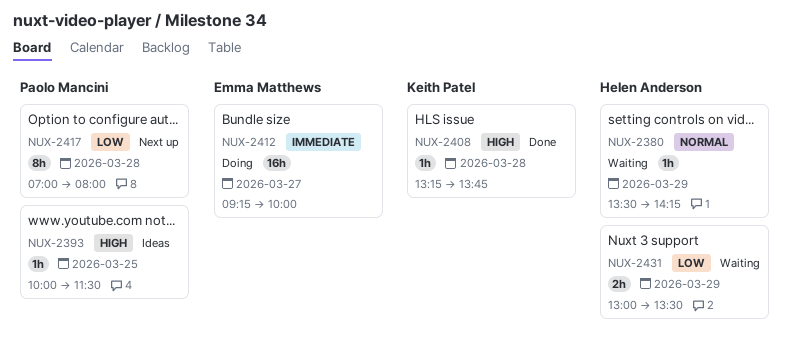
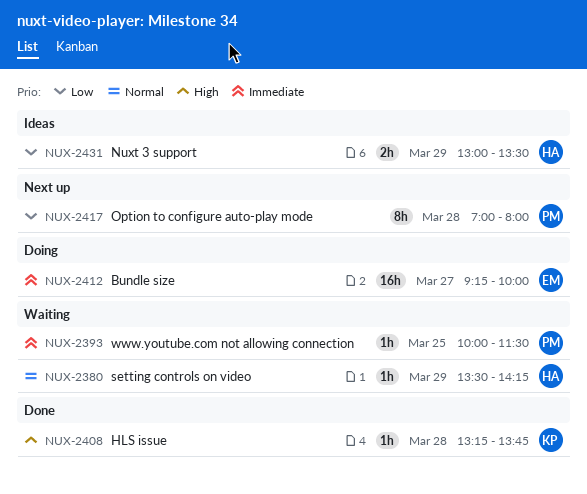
NUX-2393, status: Ideas -> Waiting
NUX-2393, priority: High -> Immediate
NUX-2431, status: Waiting -> Ideas

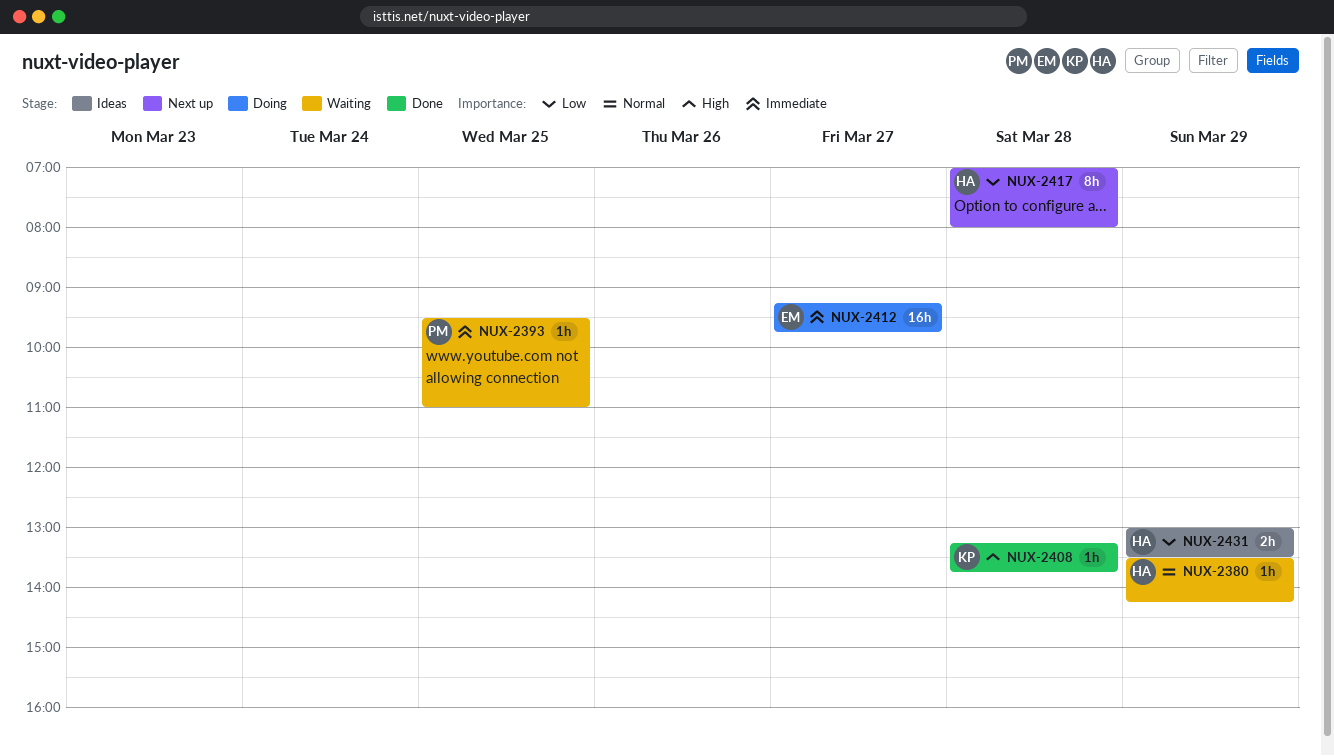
NUX-2393, begins: 10:00 -> 09:30
NUX-2393, ends: 11:30 -> 11:00
NUX-2412, ends: 10:00 -> 09:45
NUX-2417, owner: PM -> HA

